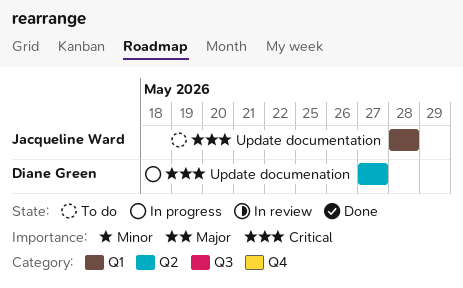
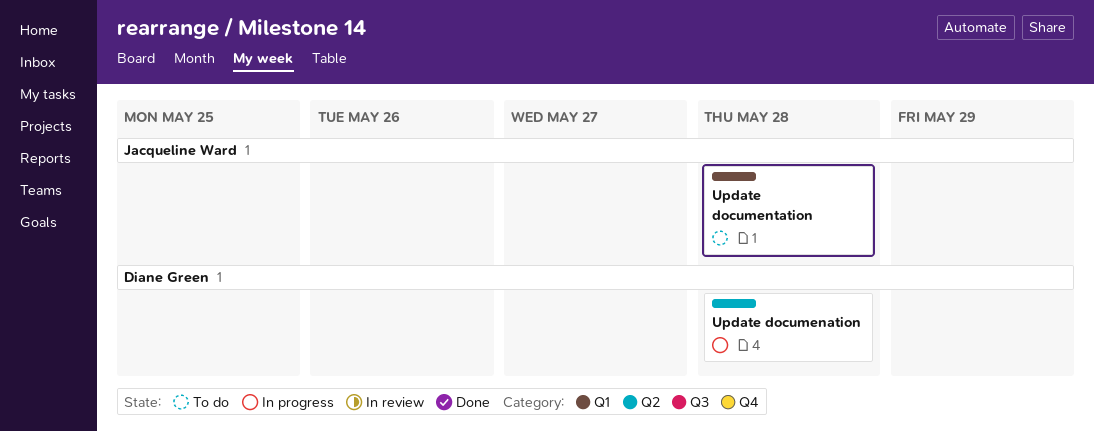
Update documenation, due: May 27 -> May 28

